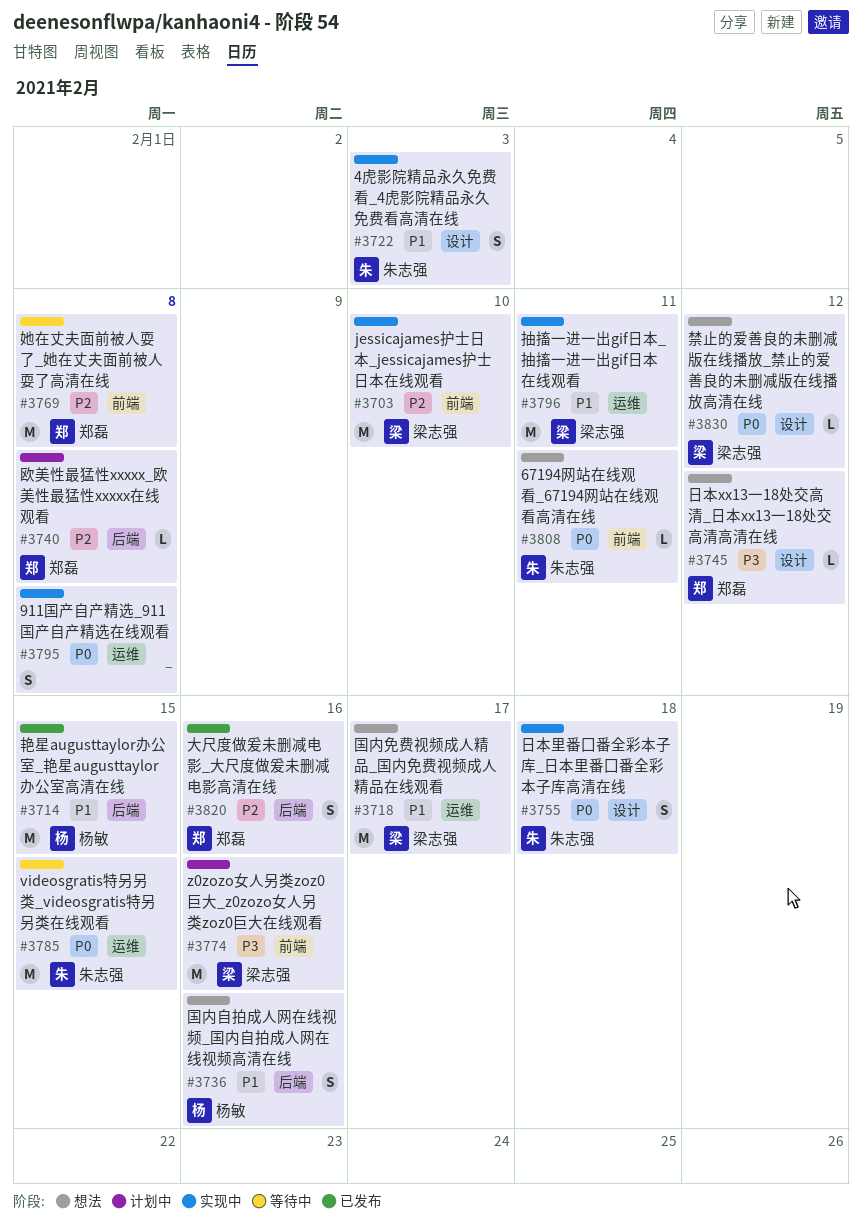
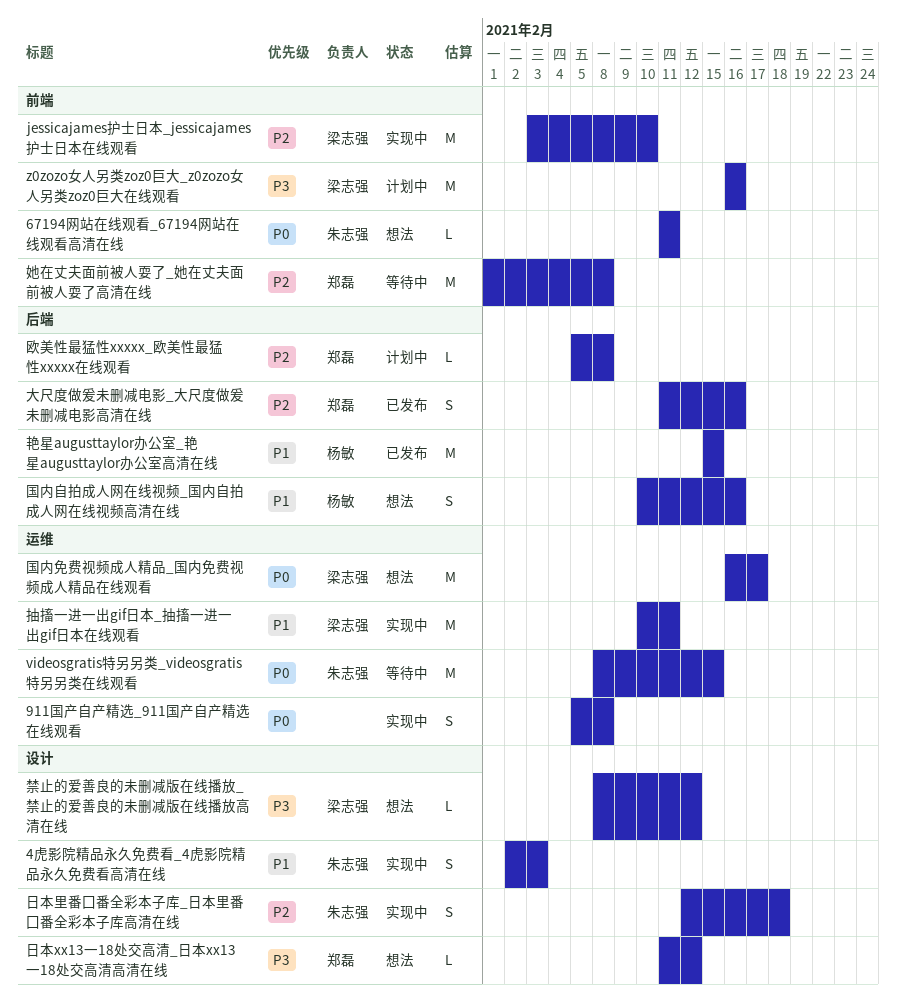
国内免费视频成人精品_国内免费视频成人精品在线观看, priority: P1 -> P0
日本里番囗番全彩本子库_日本里番囗番全彩本子库高清在线, priority: P0 -> P2
禁止的爱善良的未删减版在线播放_禁止的爱善良的未删减版在线播放高清在线, priority: P0 -> P3

